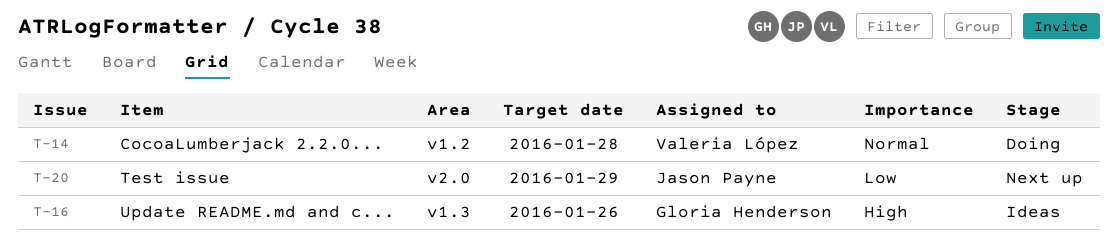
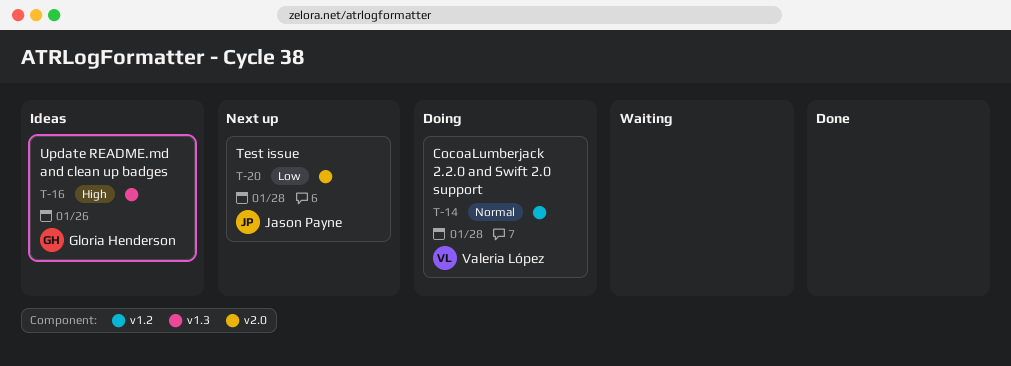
T-20, due: Jan 29 -> Jan 28

